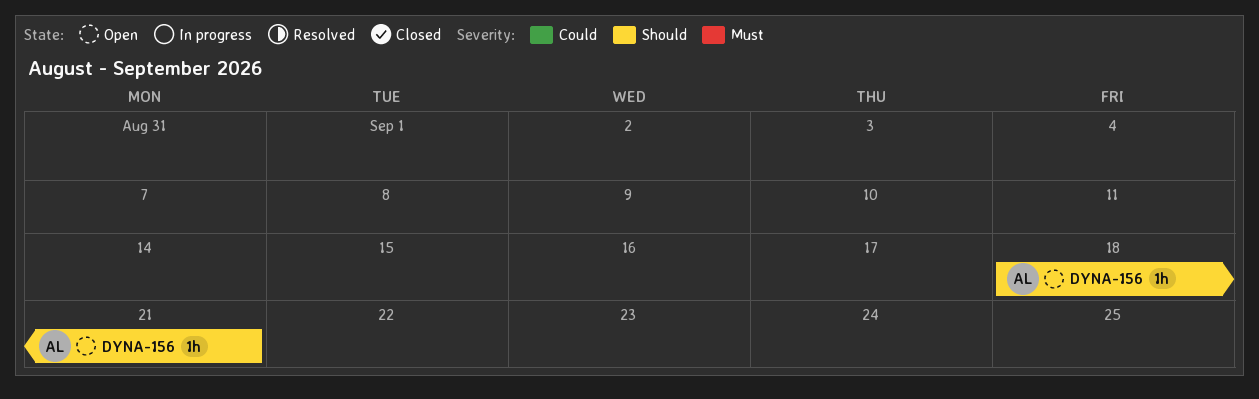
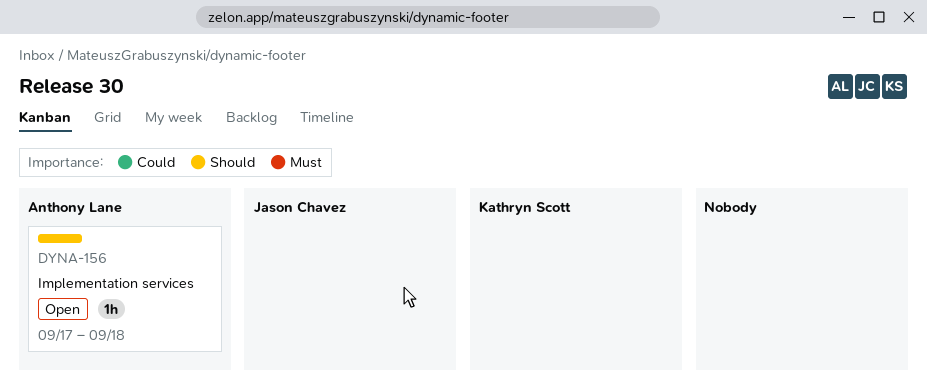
DYNA-156, start: Sep 18 -> Sep 17
DYNA-156, due: Sep 21 -> Sep 18

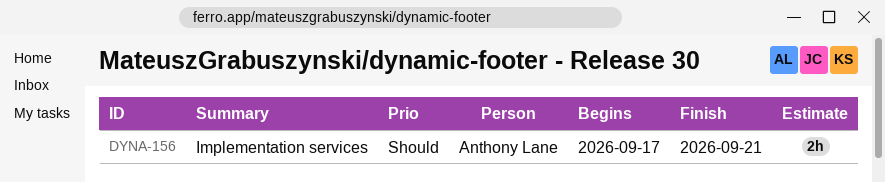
DYNA-156, estimate: 1h -> 2h
DYNA-156, due: Sep 18 -> Sep 21

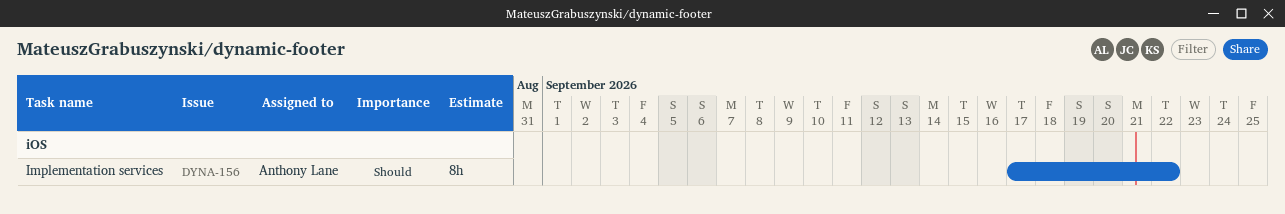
DYNA-156, estimate: 2h -> 8h
DYNA-156, due: Sep 21 -> Sep 22

